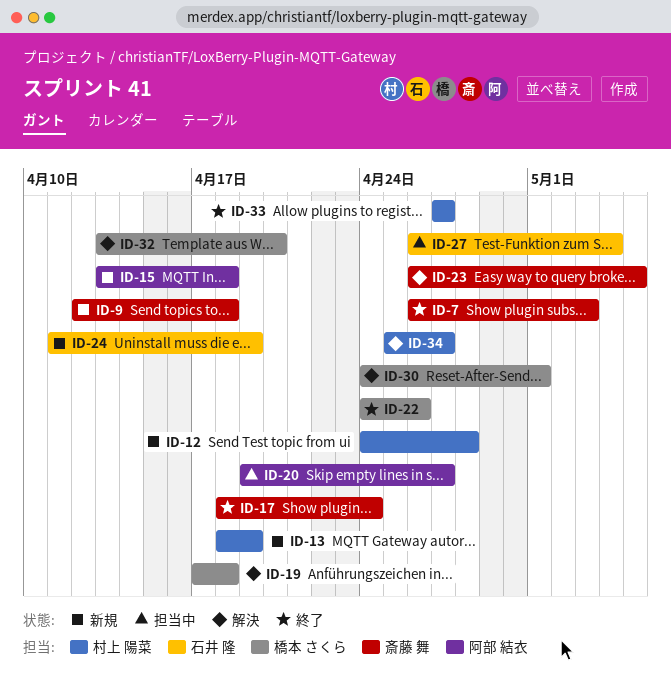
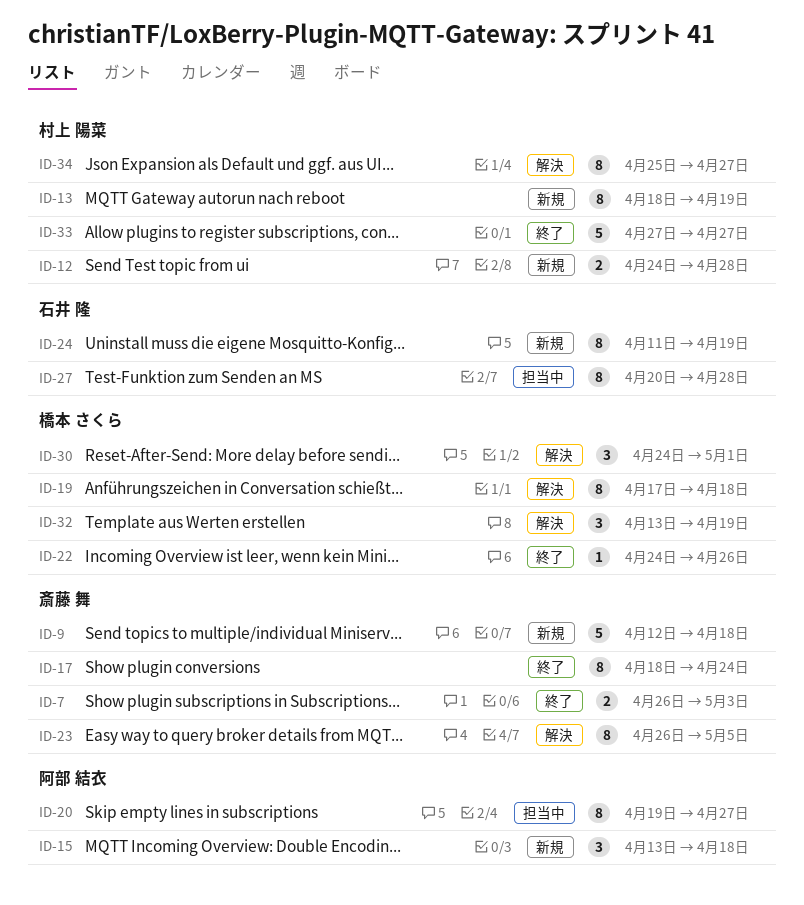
ID-27, start: Apr 26 -> Apr 20
ID-27, due: May 4 -> Apr 28
ID-32, due: Apr 20 -> Apr 19

